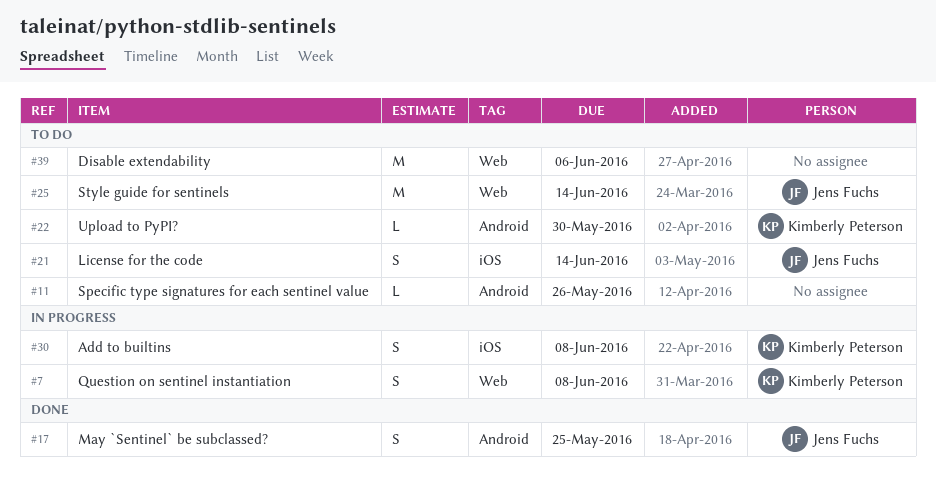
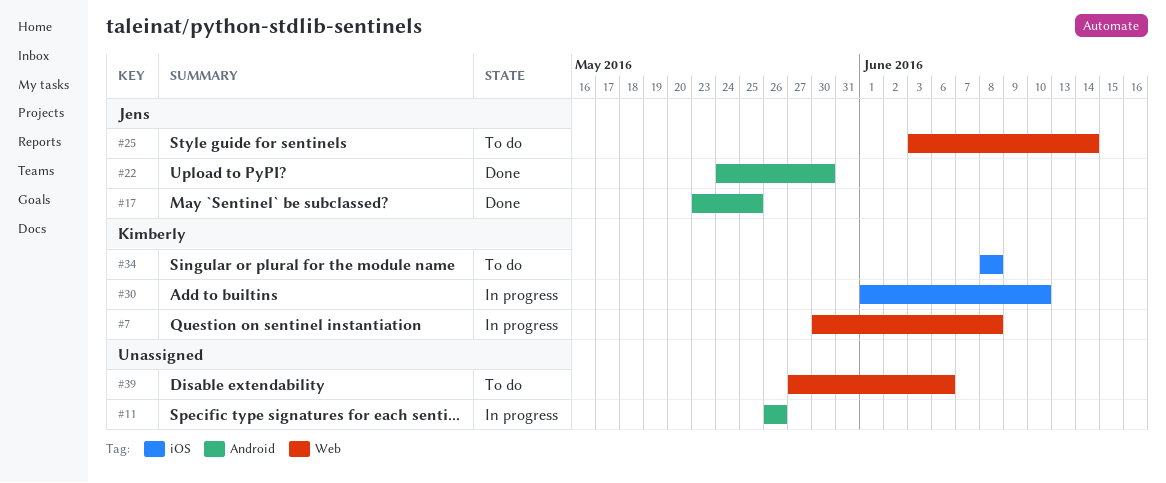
#11, status: To do -> In progress
#21: present -> none
#22, status: To do -> Done
#22, owner: Kimberly Peterson -> Jens Fuchs
#30, due: Jun 8 -> Jun 10
#34: none -> present

